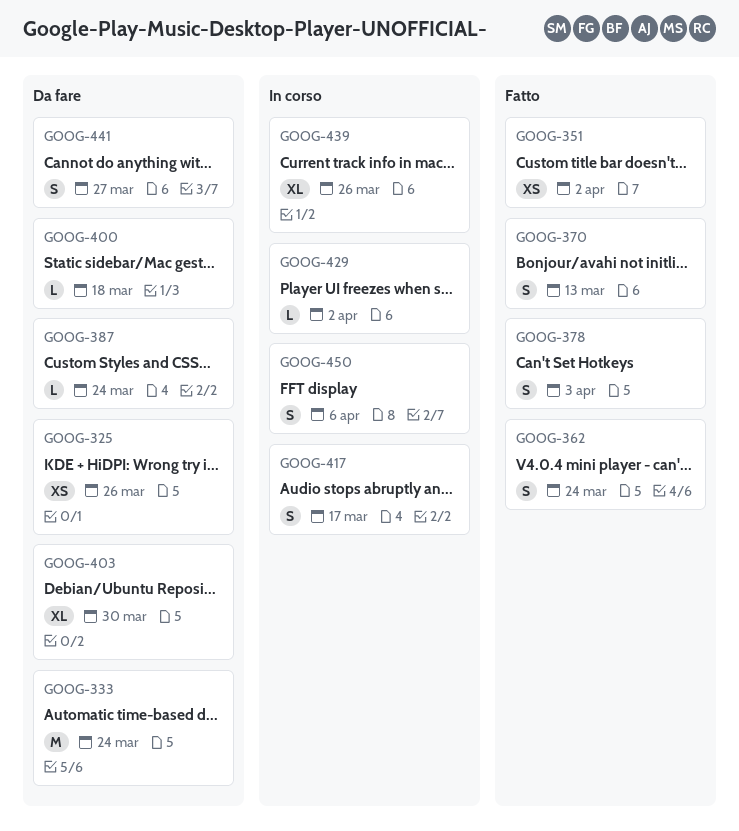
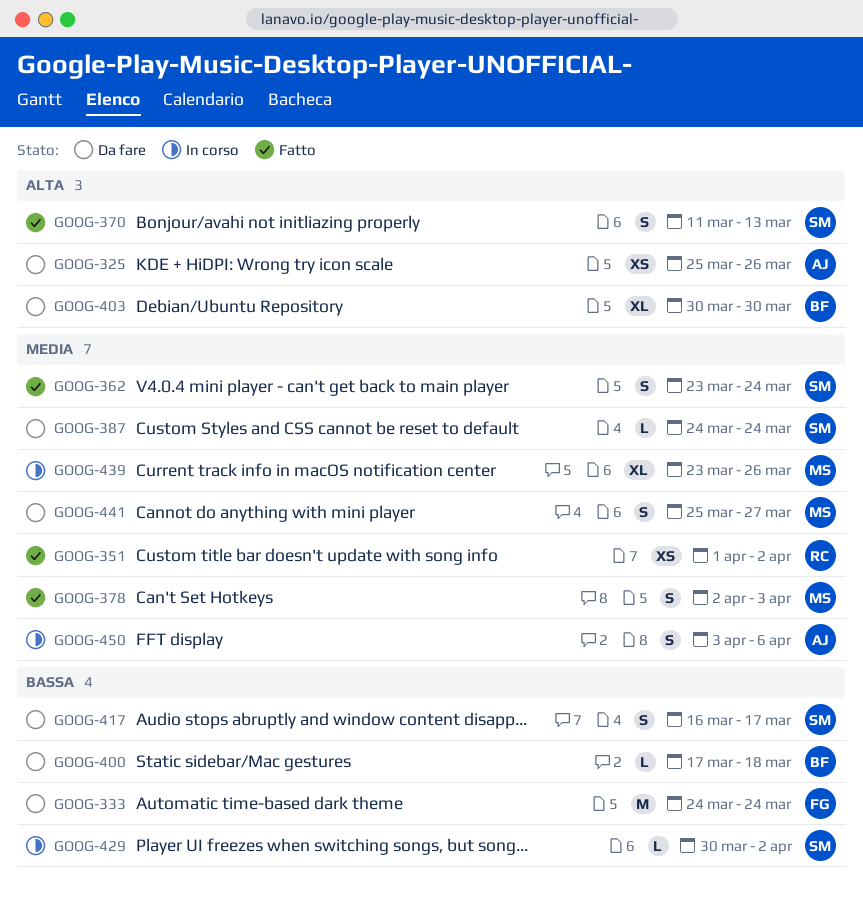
GOOG-417, status: In corso -> Da fare

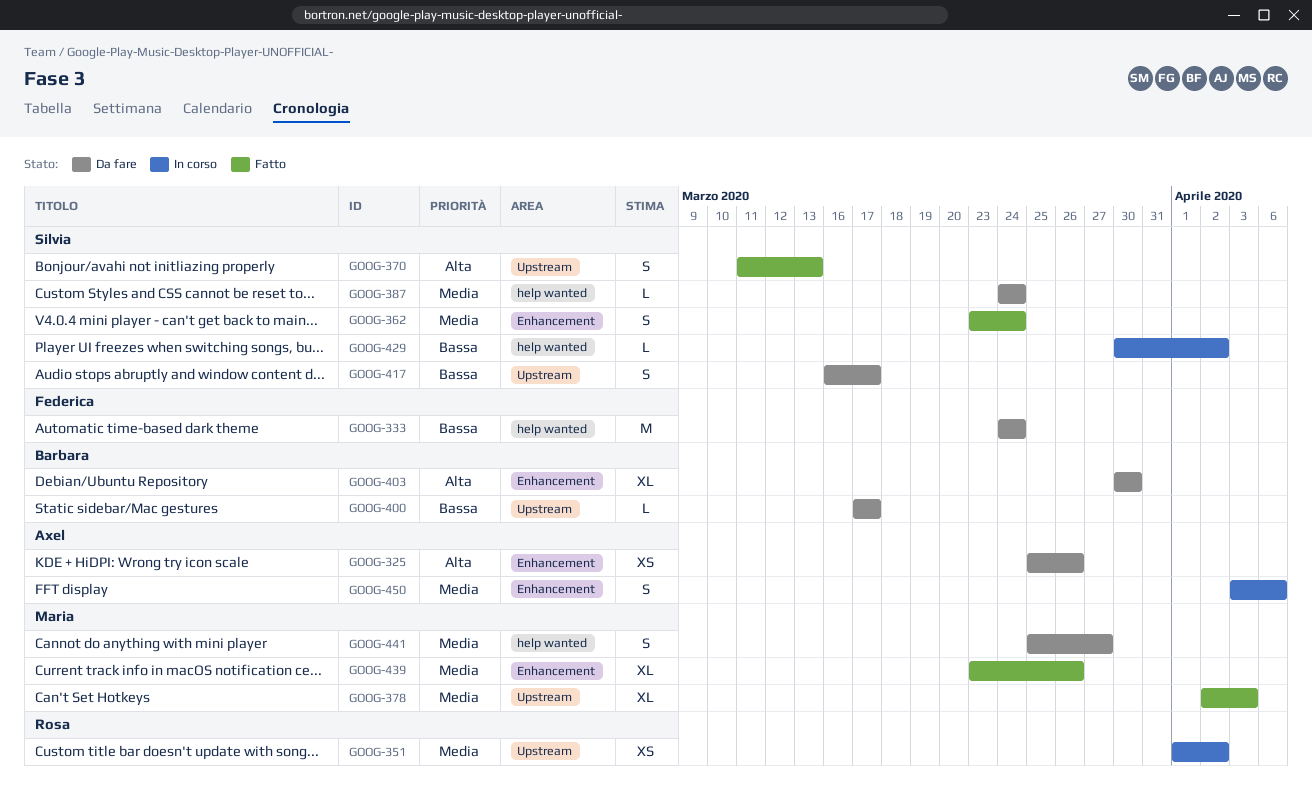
GOOG-351, status: Fatto -> In corso
GOOG-378, estimate: S -> XL
GOOG-400, due: Mar 18 -> Mar 17
GOOG-439, status: In corso -> Fatto

